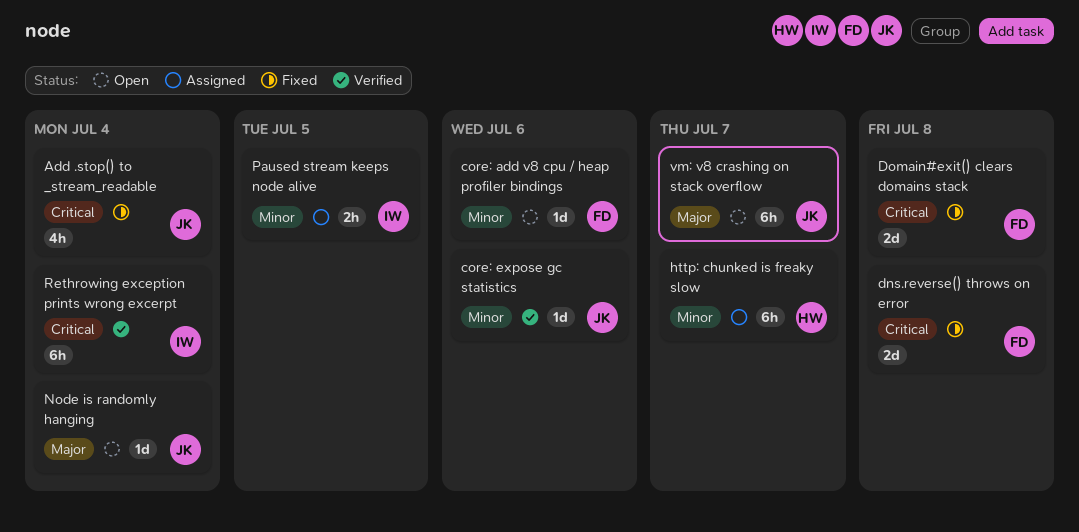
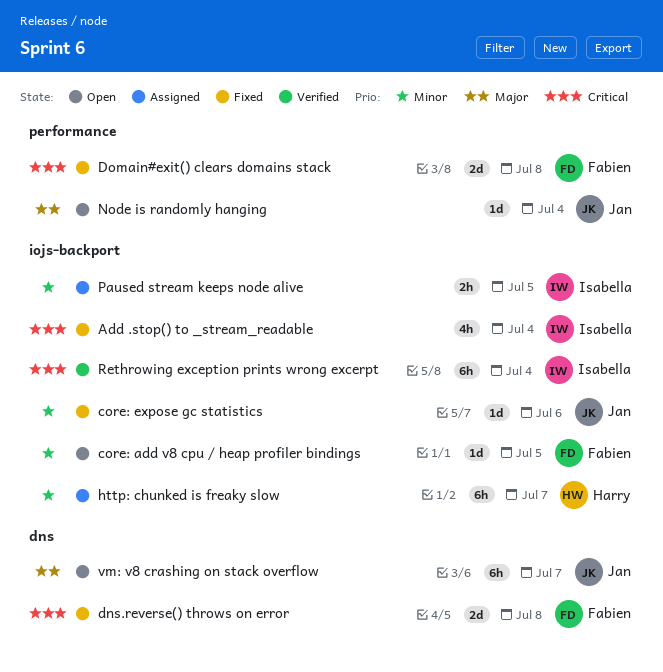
Add .stop() to _stream_readable, owner: Jan -> Isabella
core: add v8 cpu / heap profiler bindings, due: Jul 6 -> Jul 5
core: expose gc statistics, status: Verified -> Fixed

